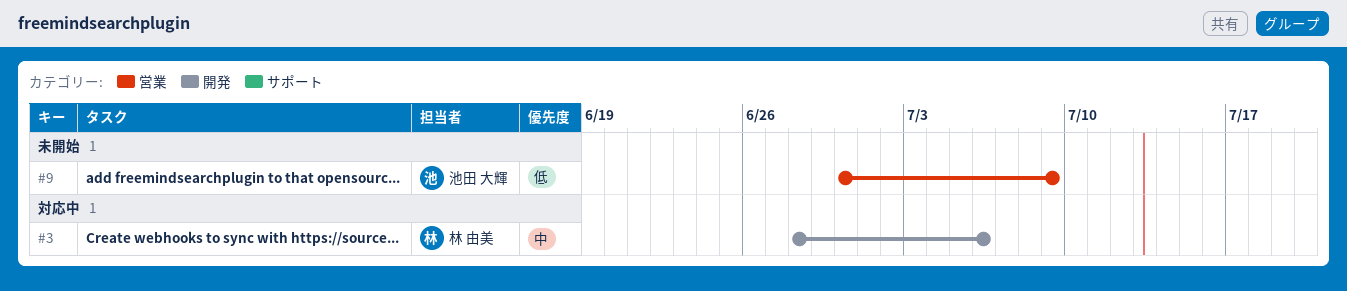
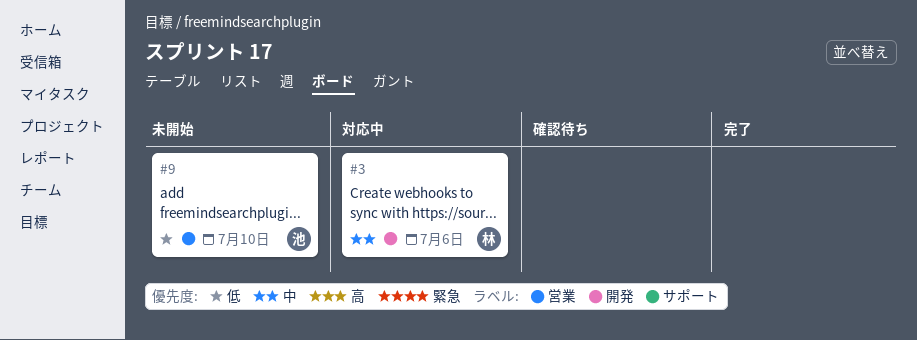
#9, due: Jul 9 -> Jul 10

